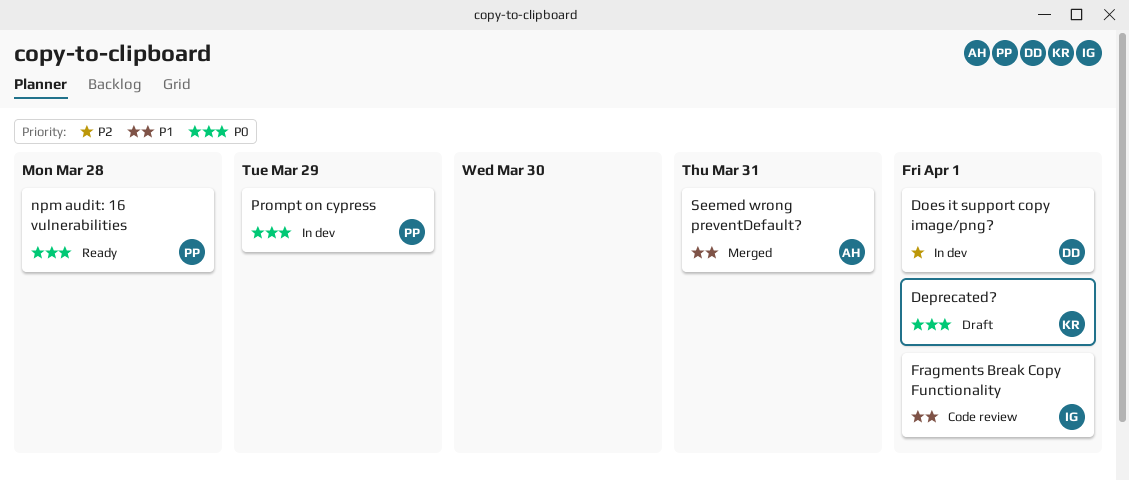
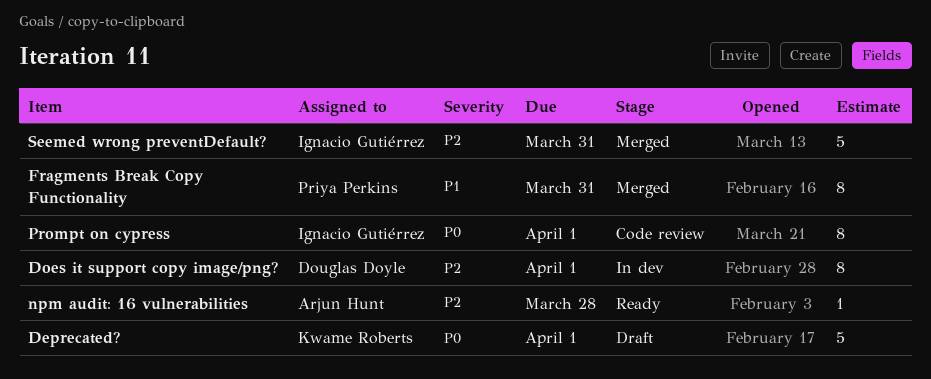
Fragments Break Copy Functionality, status: Code review -> Merged
Fragments Break Copy Functionality, owner: Ignacio Gutiérrez -> Priya Perkins
Fragments Break Copy Functionality, due: Apr 1 -> Mar 31
npm audit: 16 vulnerabilities, owner: Priya Perkins -> Arjun Hunt
npm audit: 16 vulnerabilities, priority: P0 -> P2
Prompt on cypress, status: In dev -> Code review
Prompt on cypress, owner: Priya Perkins -> Ignacio Gutiérrez
Prompt on cypress, due: Mar 29 -> Apr 1
Seemed wrong preventDefault?, owner: Arjun Hunt -> Ignacio Gutiérrez
Seemed wrong preventDefault?, priority: P1 -> P2

